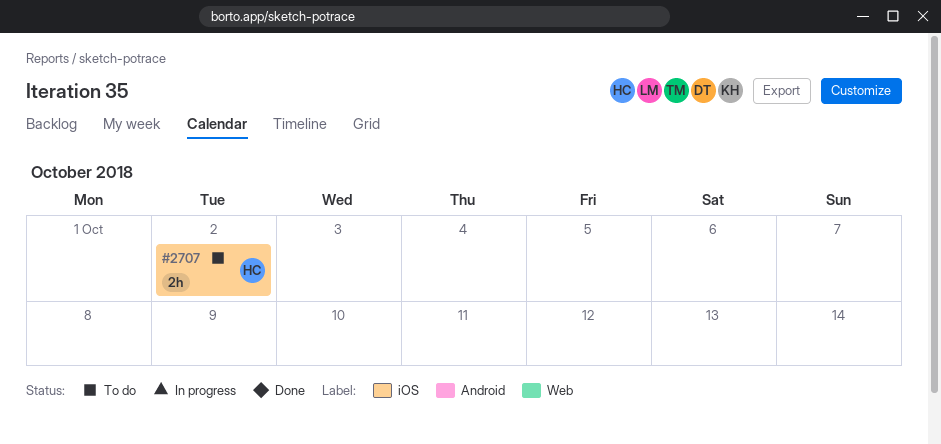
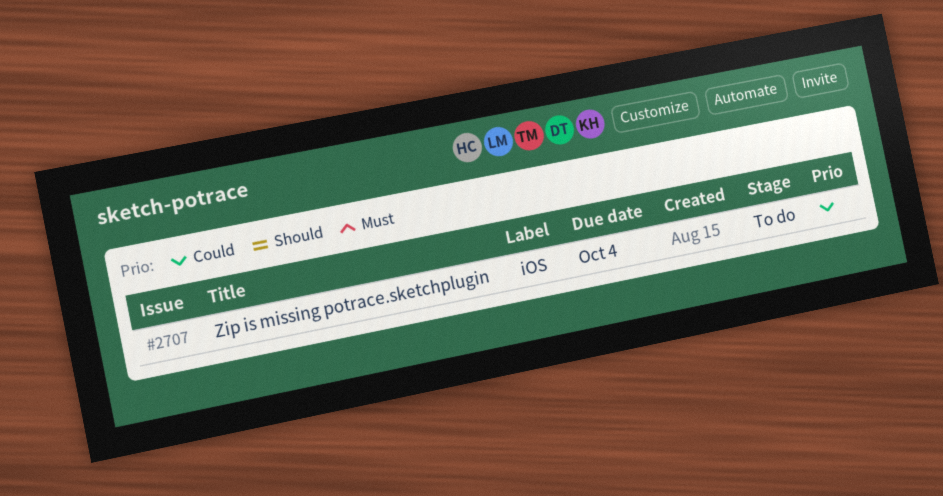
#2707, due: Oct 2 -> Oct 4

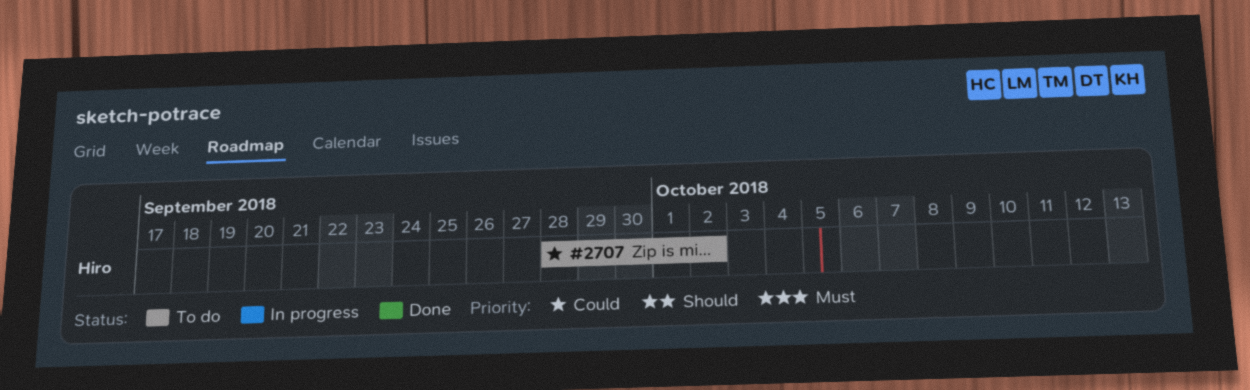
#2707, due: Oct 4 -> Oct 2

